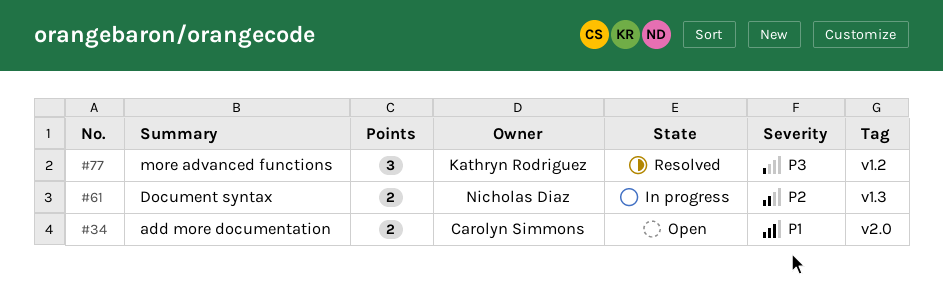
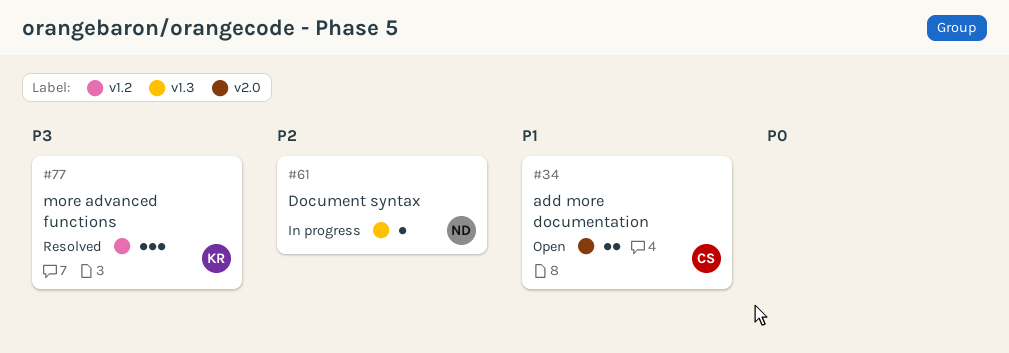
#61, estimate: 2 -> 1

